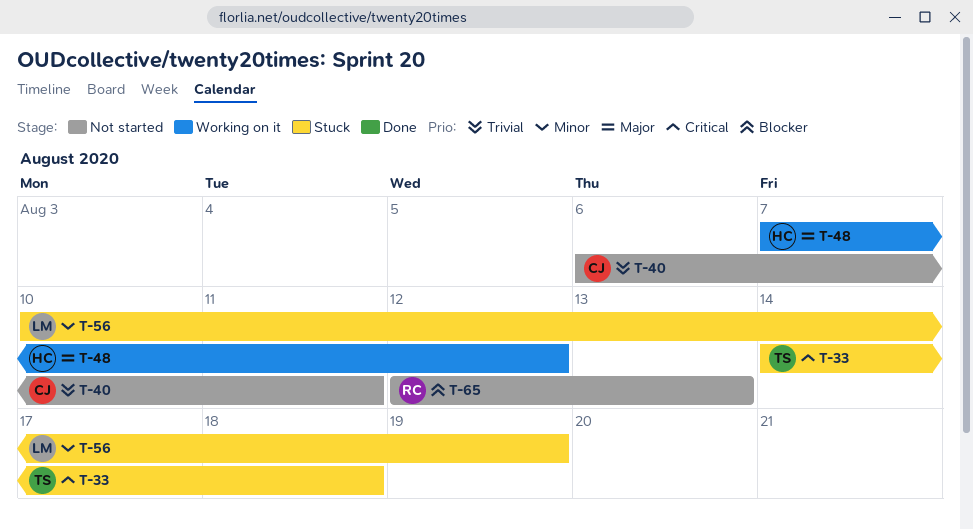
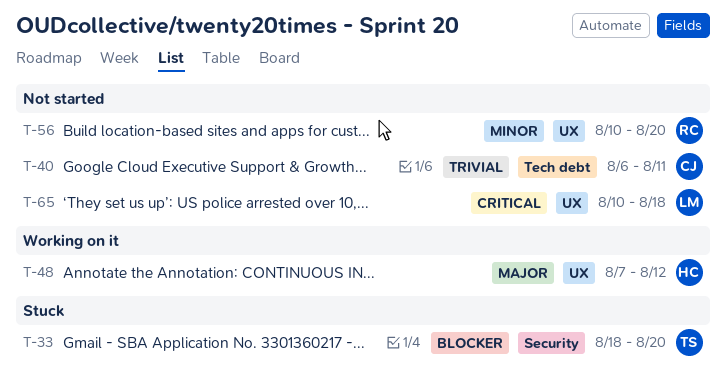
T-33, priority: Critical -> Blocker
T-33, start: Aug 14 -> Aug 18
T-33, due: Aug 18 -> Aug 20
T-56, status: Stuck -> Not started
T-56, owner: LM -> RC
T-56, due: Aug 19 -> Aug 20
T-65, owner: RC -> LM
T-65, priority: Blocker -> Critical
T-65, start: Aug 12 -> Aug 10
T-65, due: Aug 13 -> Aug 18

